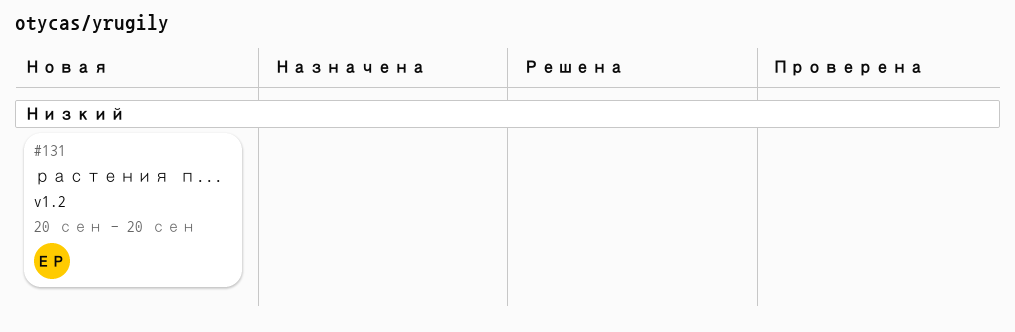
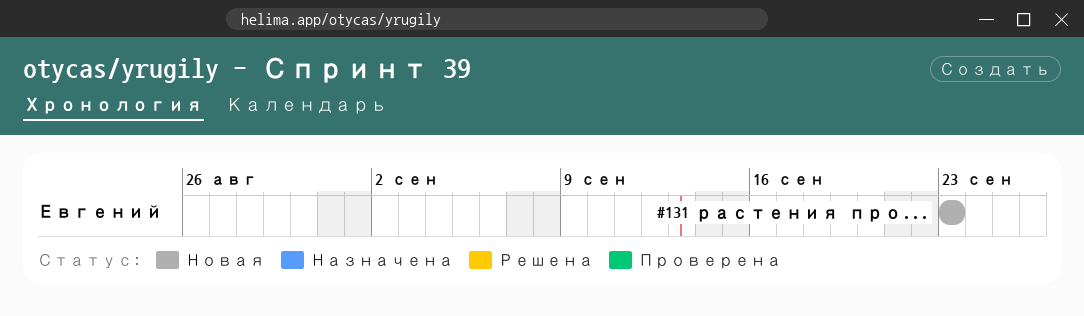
#131, start: Sep 20 -> Sep 23
#131, due: Sep 20 -> Sep 23

